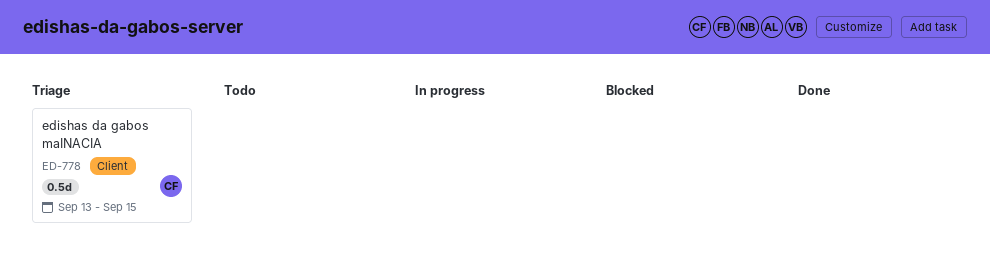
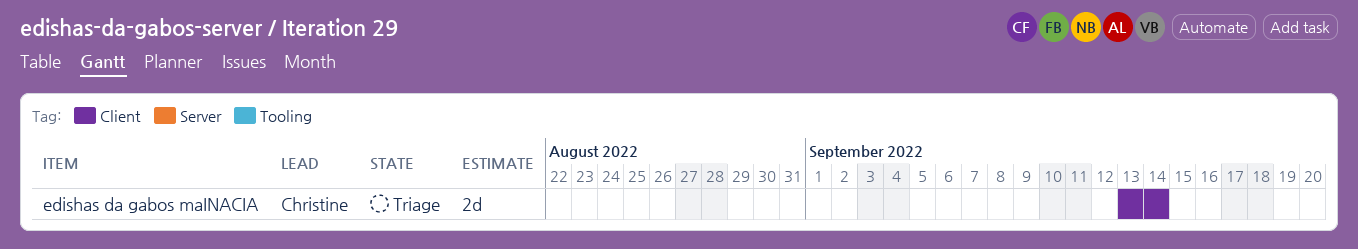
edishas da gabos maINACIA, estimate: 0.5d -> 2d
edishas da gabos maINACIA, due: Sep 15 -> Sep 14

